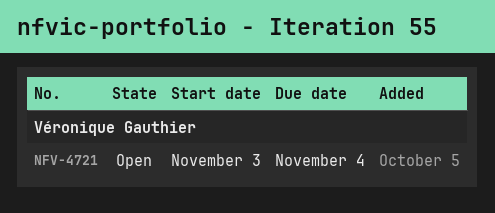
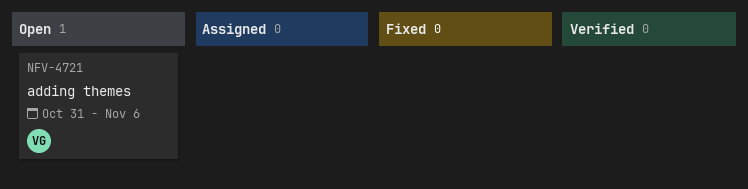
NFV-4721, start: Nov 3 -> Oct 31
NFV-4721, due: Nov 4 -> Nov 6

